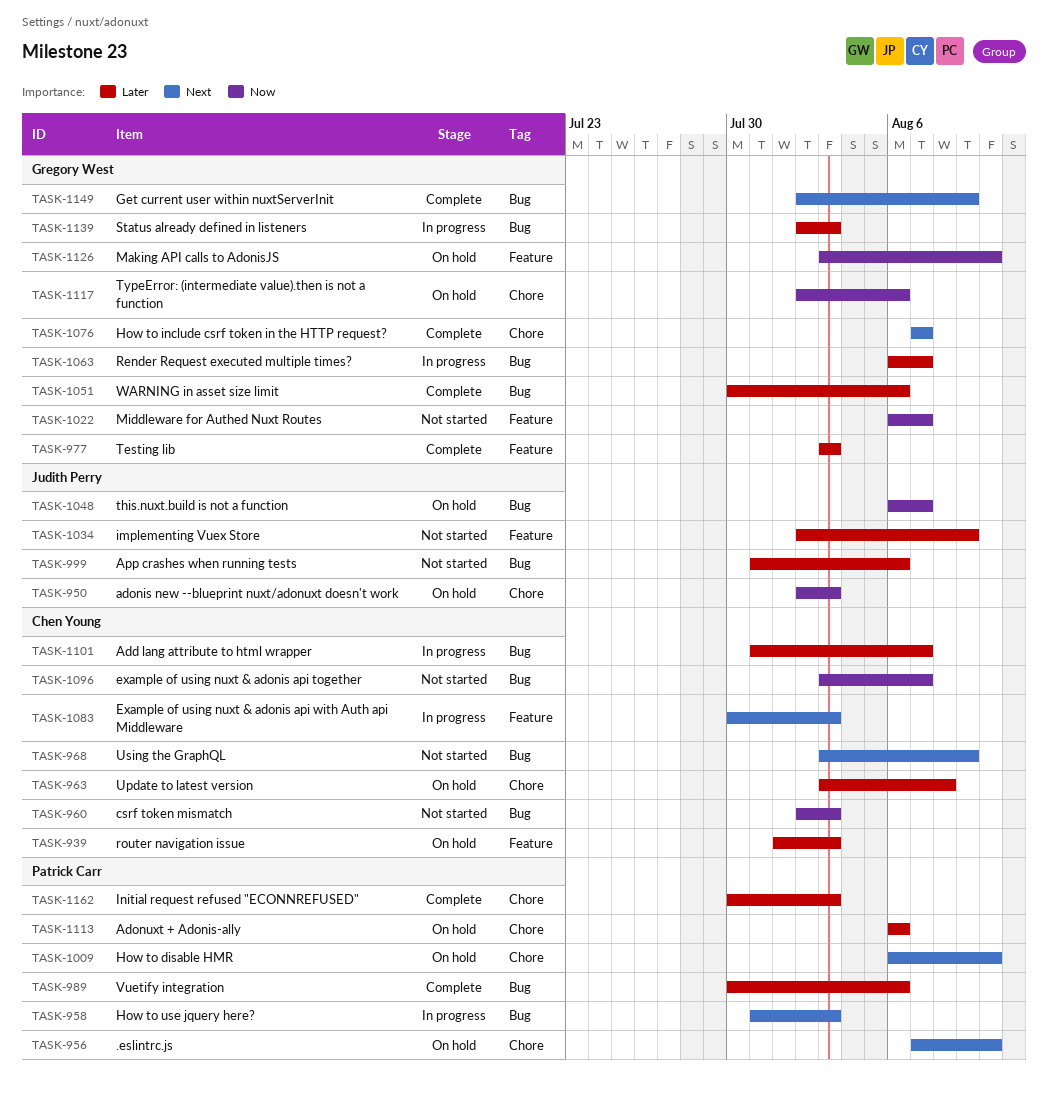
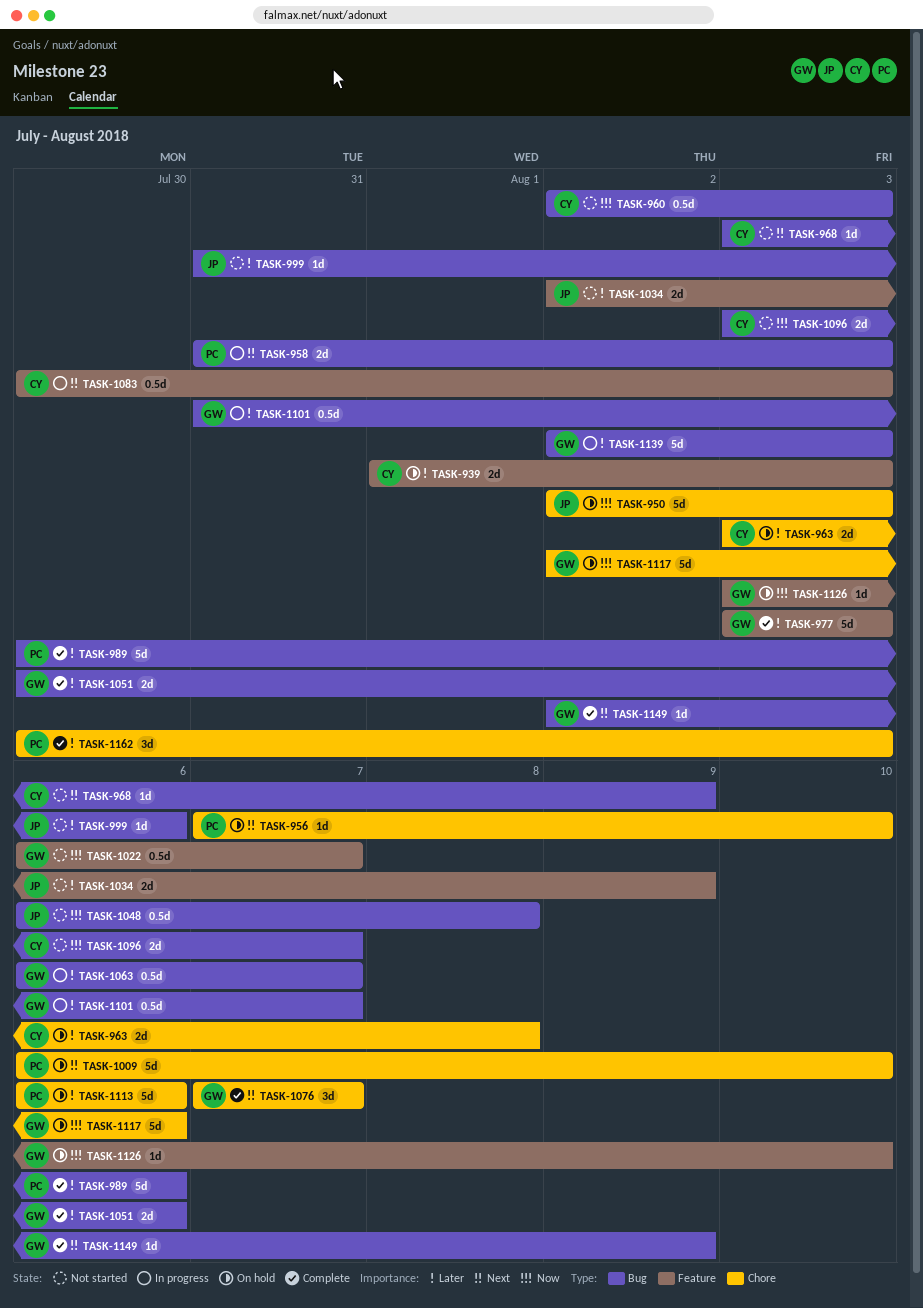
TASK-1048, status: On hold -> Not started
TASK-1048, due: Aug 7 -> Aug 8
TASK-1101, owner: Chen Young -> Gregory West

